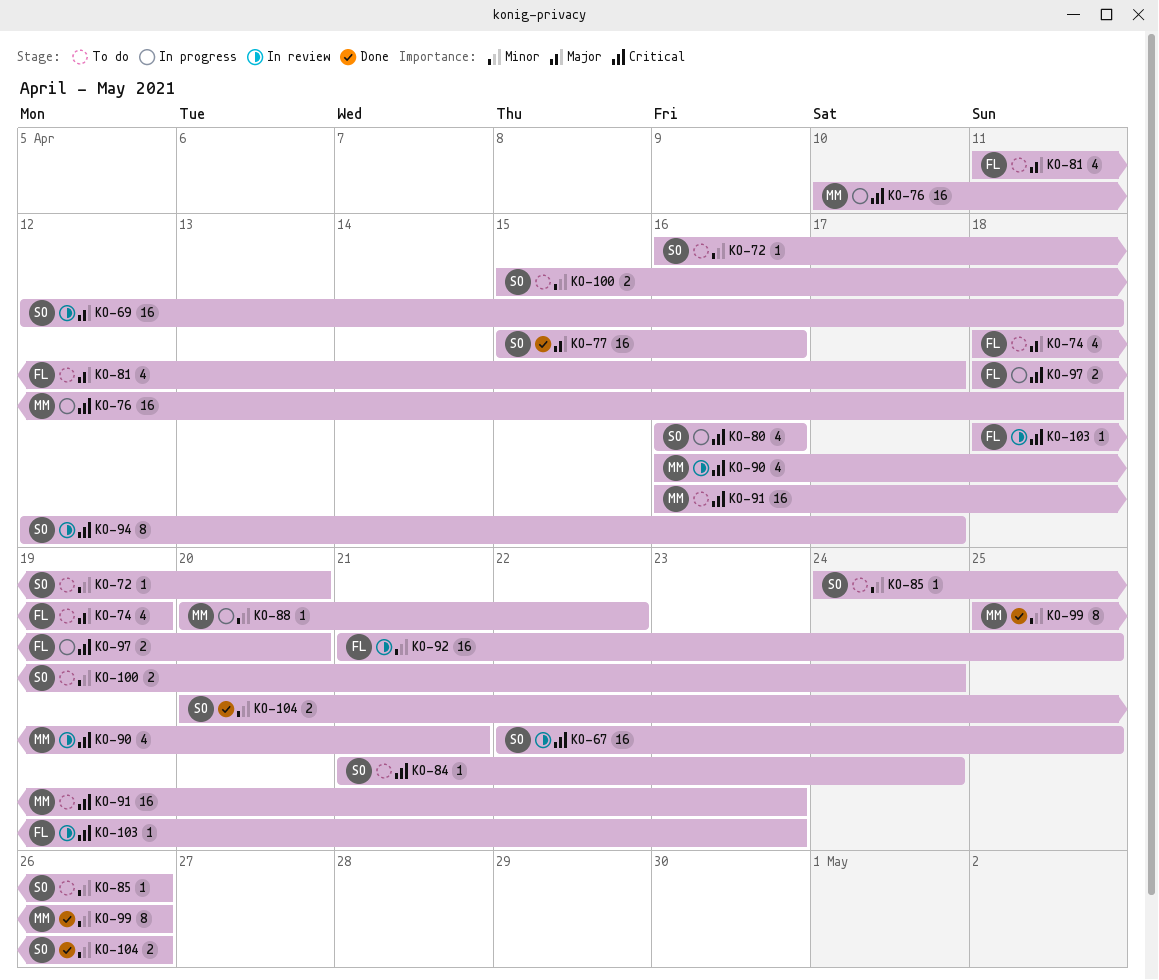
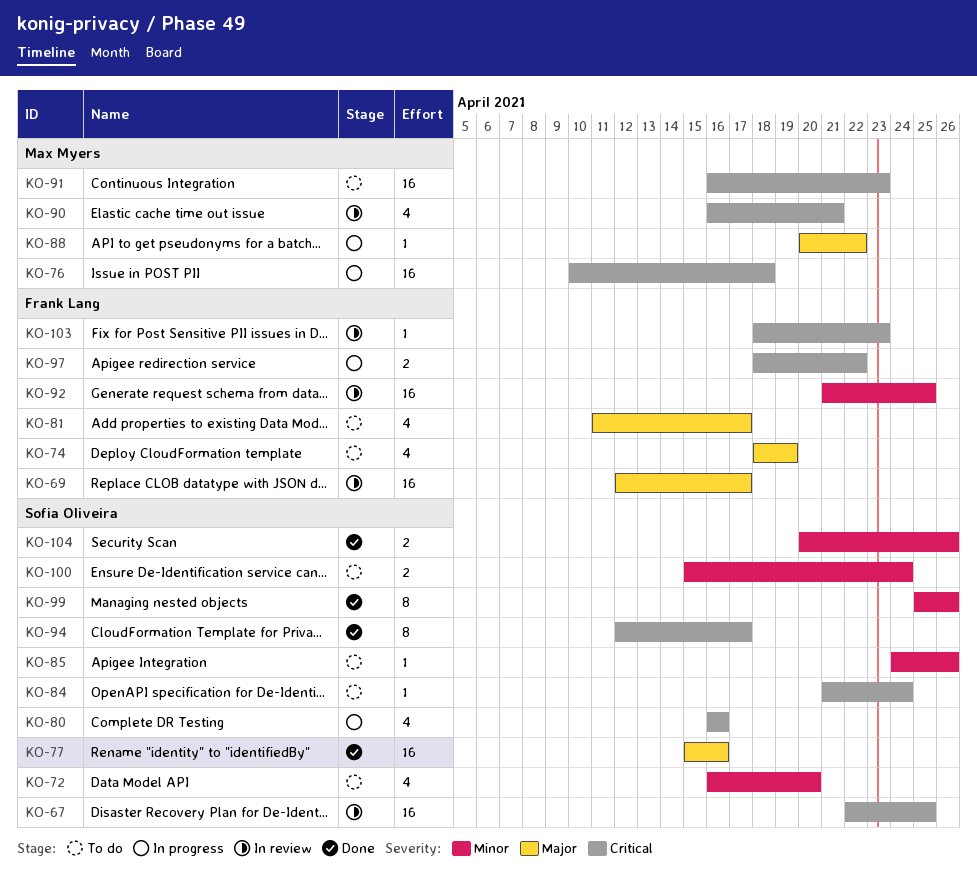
KO-69, owner: Sofia Oliveira -> Frank Lang
KO-69, due: Apr 18 -> Apr 17
KO-72, estimate: 1 -> 4
KO-88, priority: Minor -> Major
KO-94, status: In review -> Done
KO-97, due: Apr 20 -> Apr 22
KO-99, owner: Max Myers -> Sofia Oliveira

